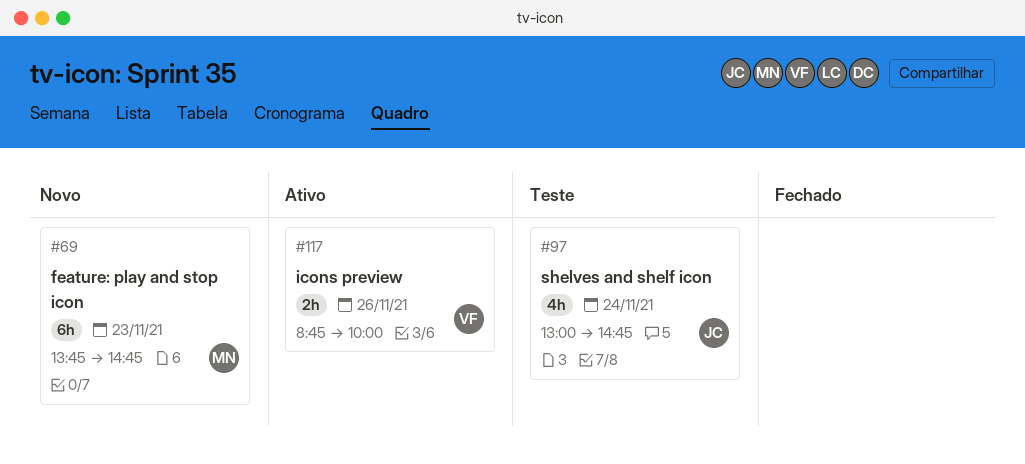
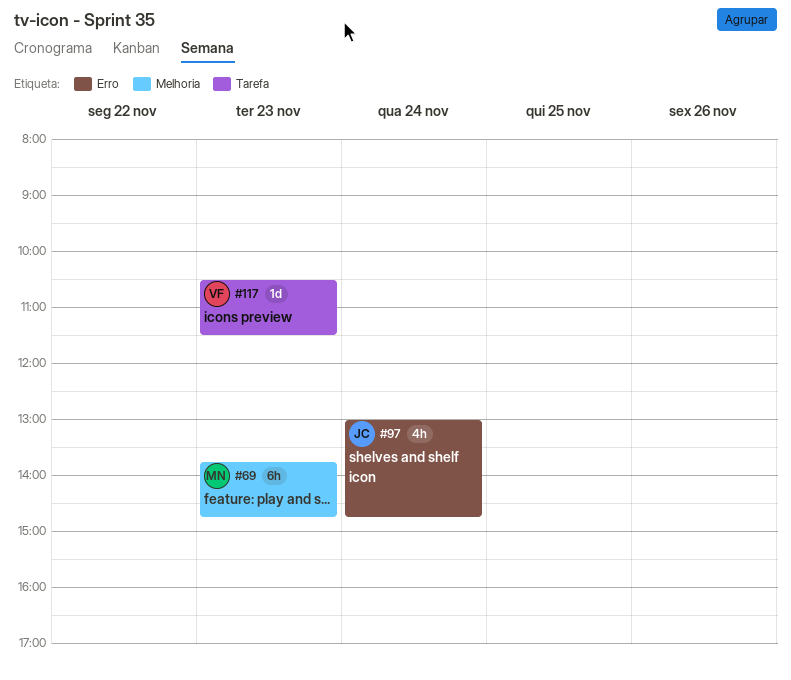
#117, estimate: 2h -> 1d
#117, day: Nov 26 -> Nov 23
#117, begins: 08:45 -> 10:30
#117, ends: 10:00 -> 11:30

